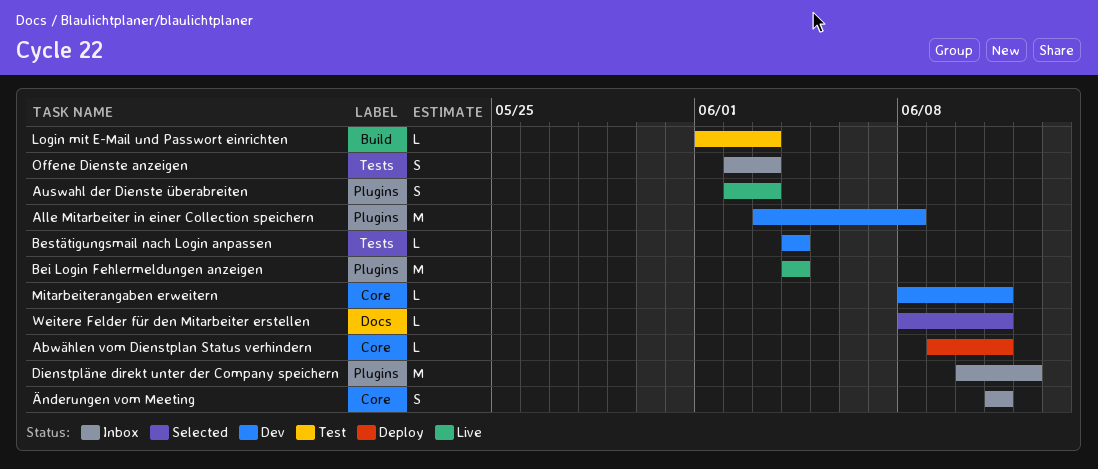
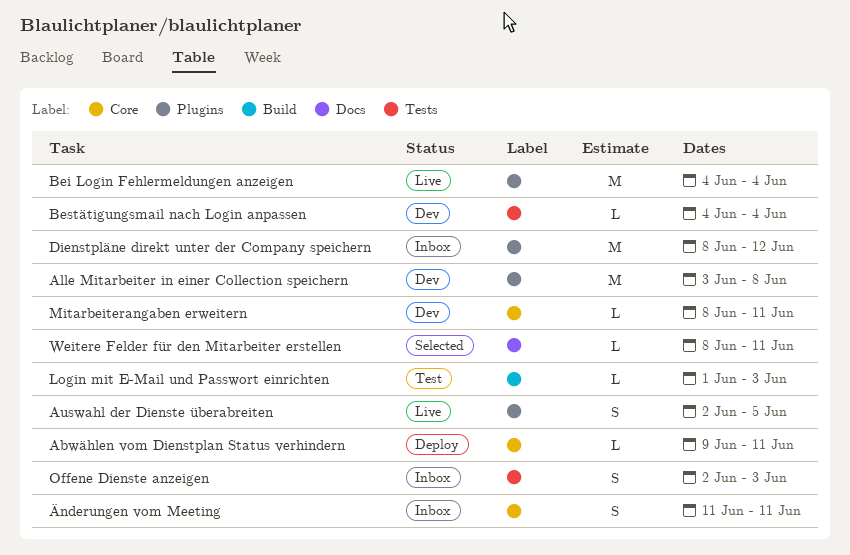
Auswahl der Dienste überabreiten, due: Jun 3 -> Jun 5
Dienstpläne direkt unter der Company speichern, start: Jun 10 -> Jun 8

